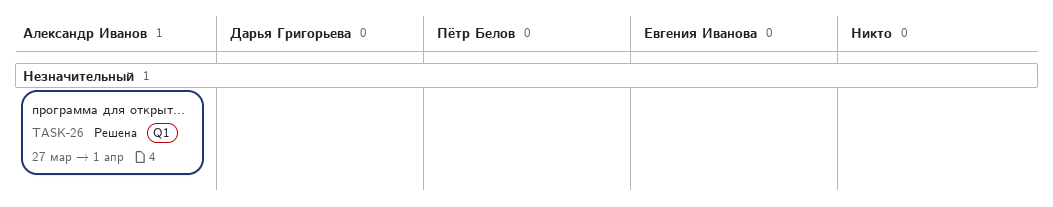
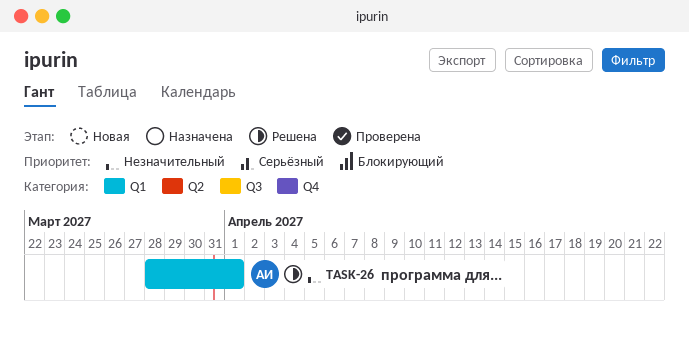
TASK-26, start: Mar 27 -> Mar 28

